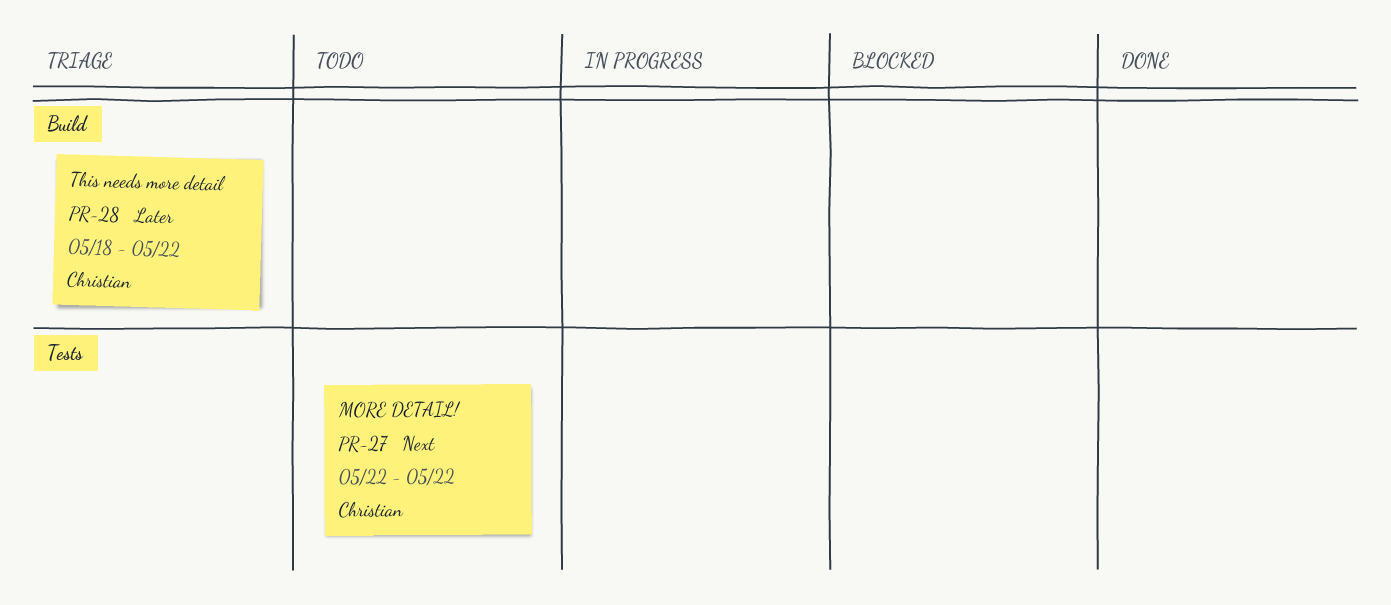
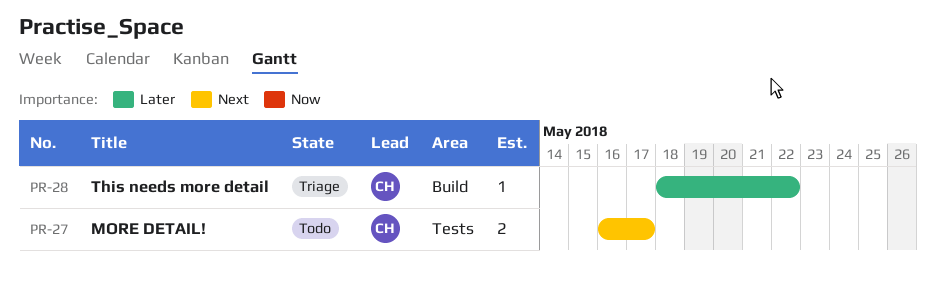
PR-27, start: May 22 -> May 16
PR-27, due: May 22 -> May 17

